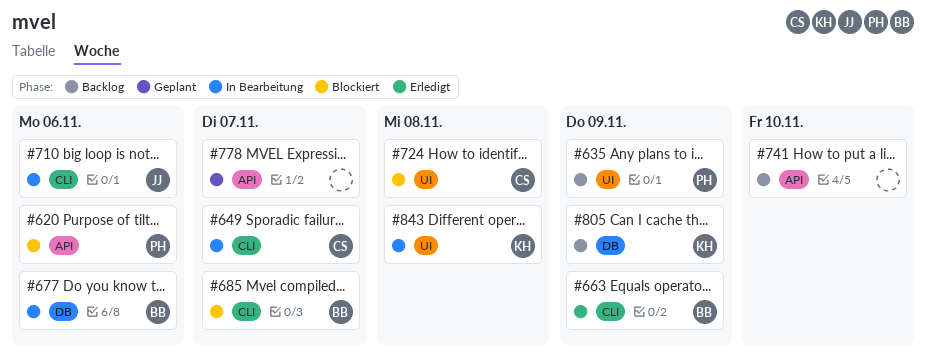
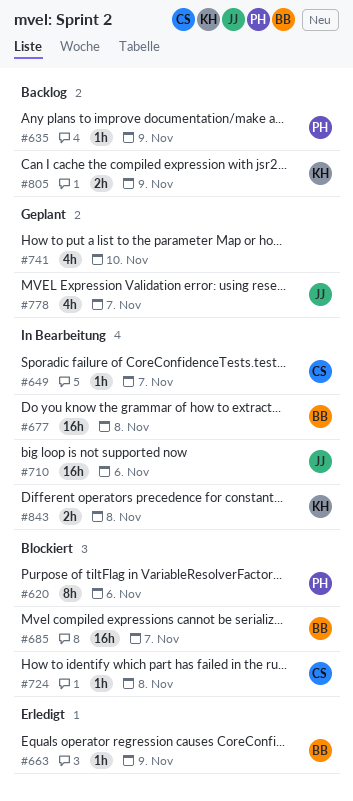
#677, due: Nov 6 -> Nov 8
#741, status: Backlog -> Geplant
#778, owner: none -> JJ

